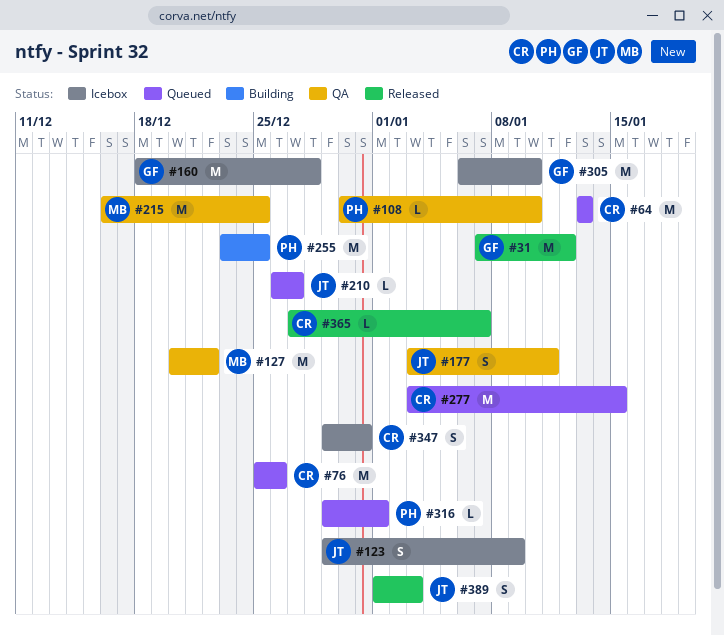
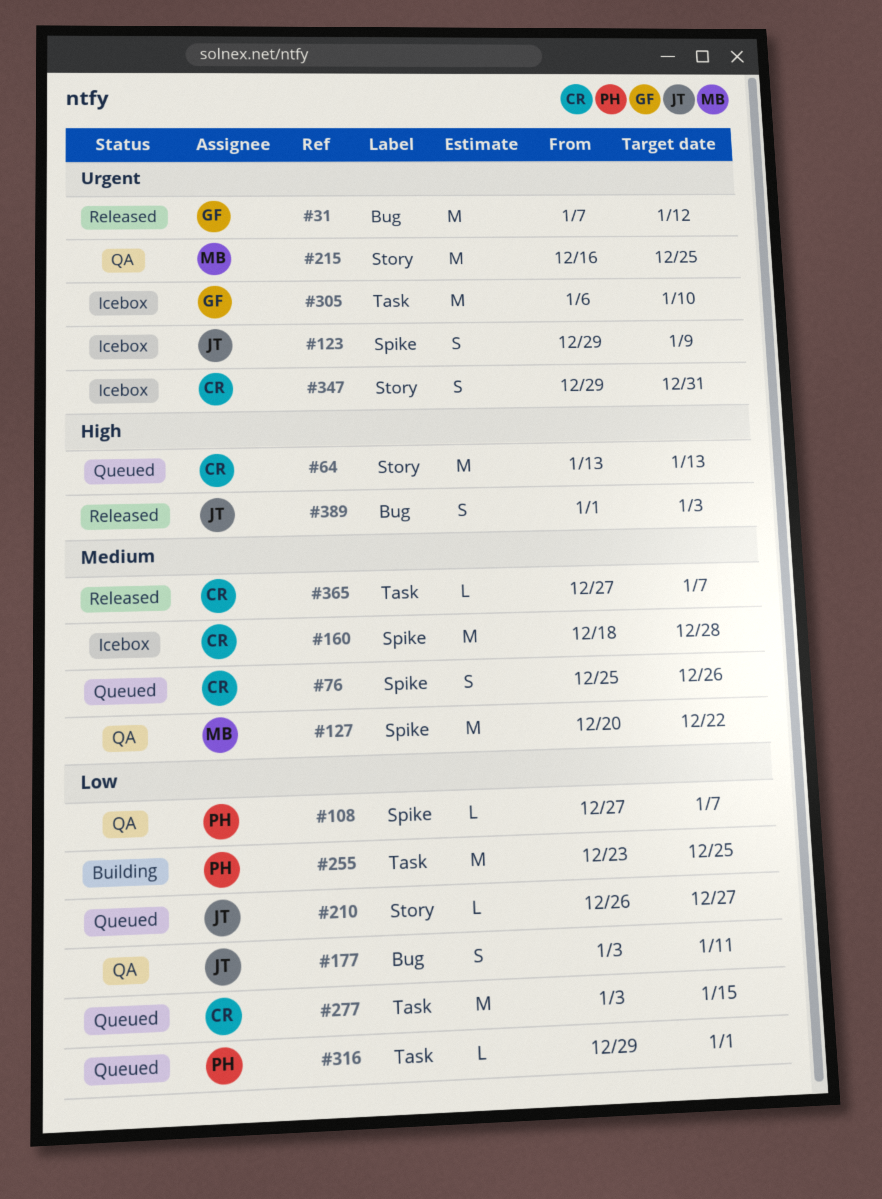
#76, estimate: M -> S
#108, start: Dec 30 -> Dec 27
#108, due: Jan 10 -> Jan 7
#160, owner: GF -> CR

